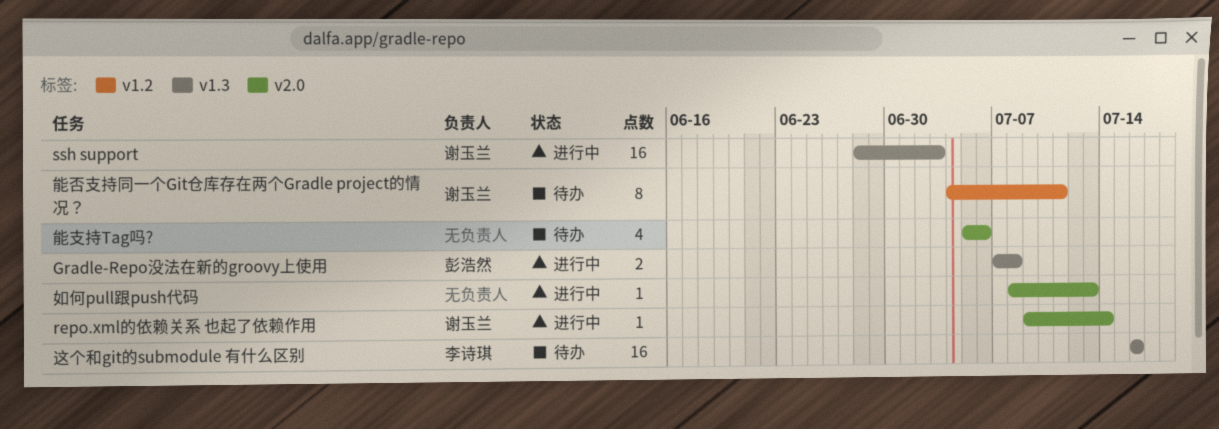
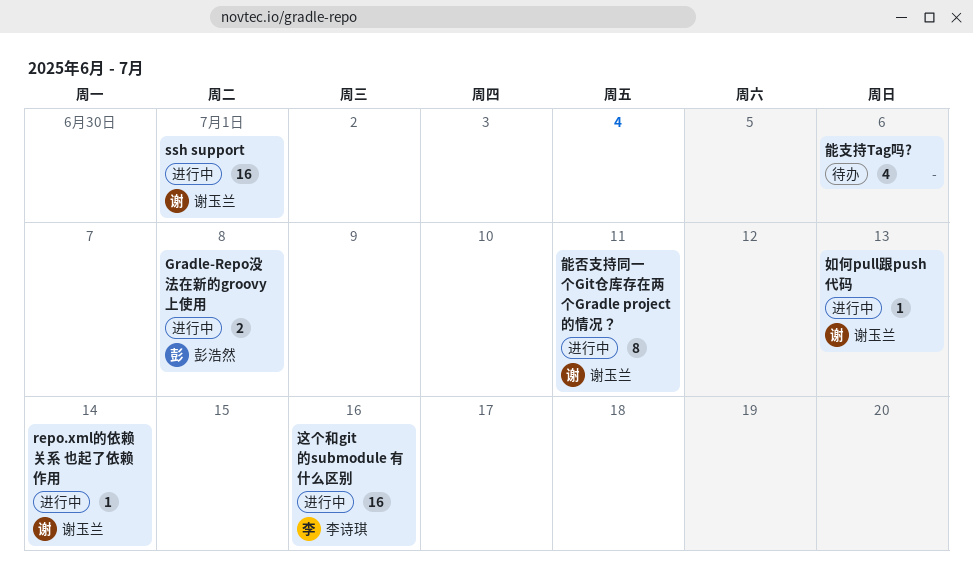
ssh support, due: Jul 3 -> Jul 1
如何pull跟push代码, owner: none -> 谢玉兰
能否支持同一个Git仓库存在两个Gradle project的情况？, status: 待办 -> 进行中
这个和git的submodule 有什么区别, status: 待办 -> 进行中

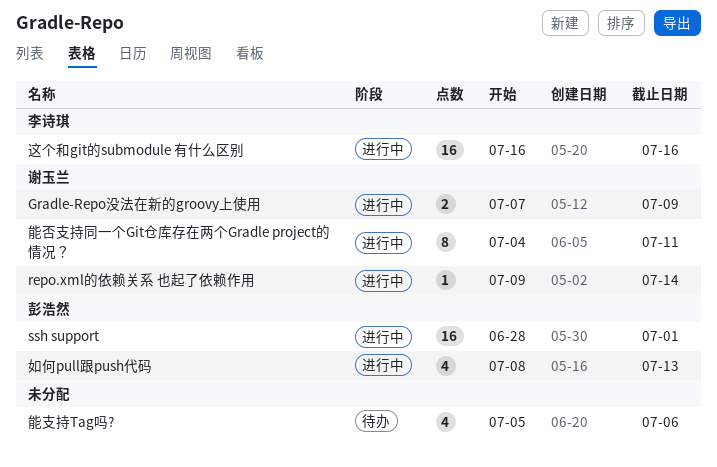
Gradle-Repo没法在新的groovy上使用, owner: 彭浩然 -> 谢玉兰
Gradle-Repo没法在新的groovy上使用, due: Jul 8 -> Jul 9
ssh support, owner: 谢玉兰 -> 彭浩然
如何pull跟push代码, owner: 谢玉兰 -> 彭浩然
如何pull跟push代码, estimate: 1 -> 4

